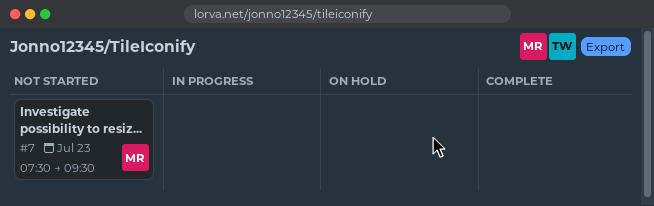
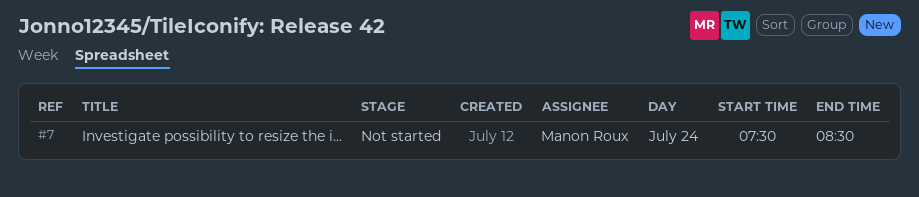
#7, day: Jul 23 -> Jul 24
#7, ends: 09:30 -> 08:30

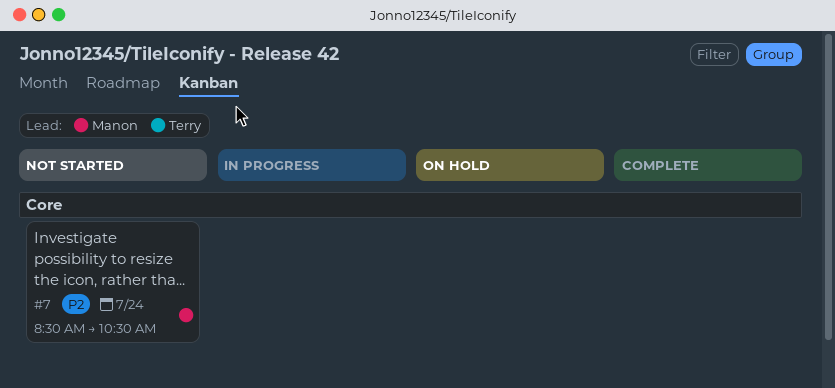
#7, begins: 07:30 -> 08:30
#7, ends: 08:30 -> 10:30

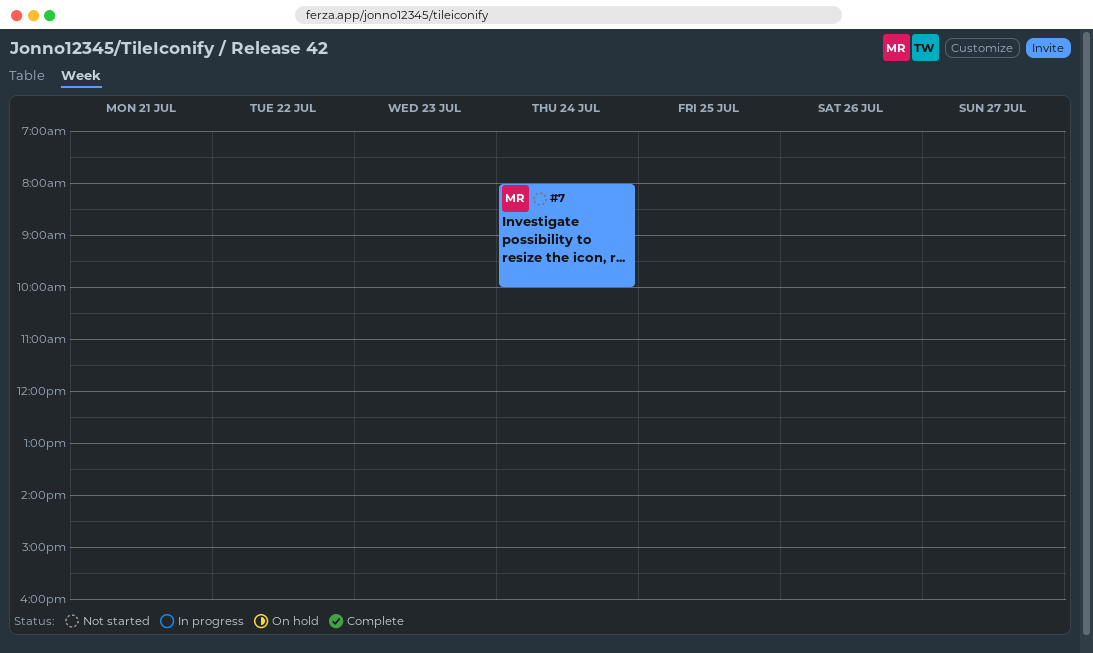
#7, begins: 08:30 -> 08:00
#7, ends: 10:30 -> 10:00

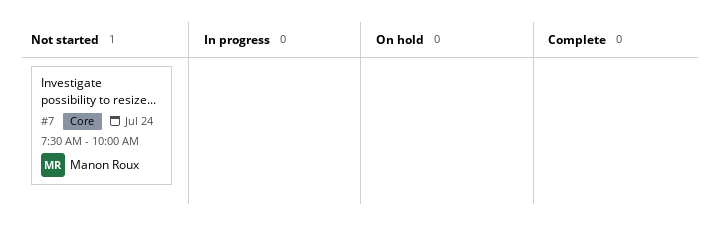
#7, begins: 08:00 -> 07:30

